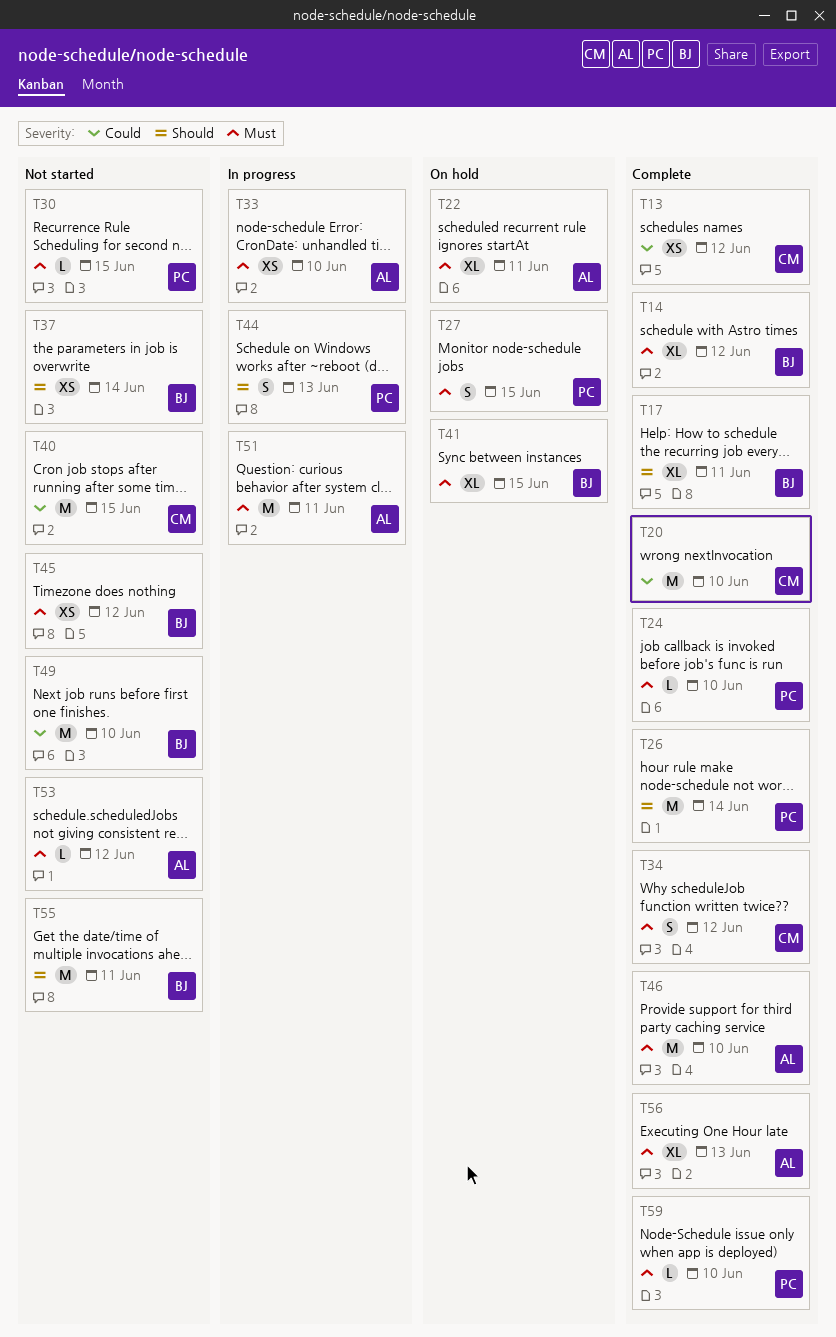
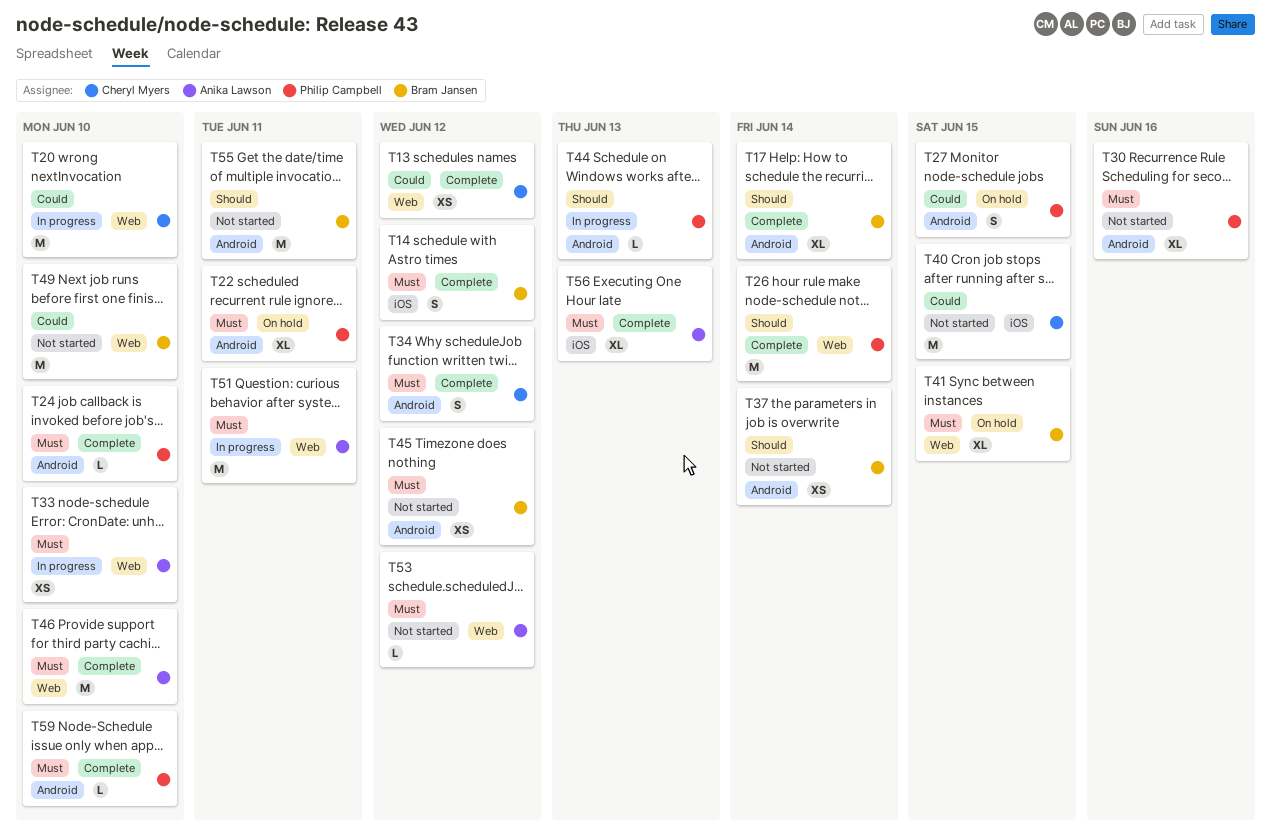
T14, estimate: XL -> S
T17, due: Jun 11 -> Jun 14
T20, status: Complete -> In progress
T22, owner: Anika Lawson -> Philip Campbell
T27, priority: Must -> Could
T30, estimate: L -> XL
T30, due: Jun 15 -> Jun 16
T44, estimate: S -> L

